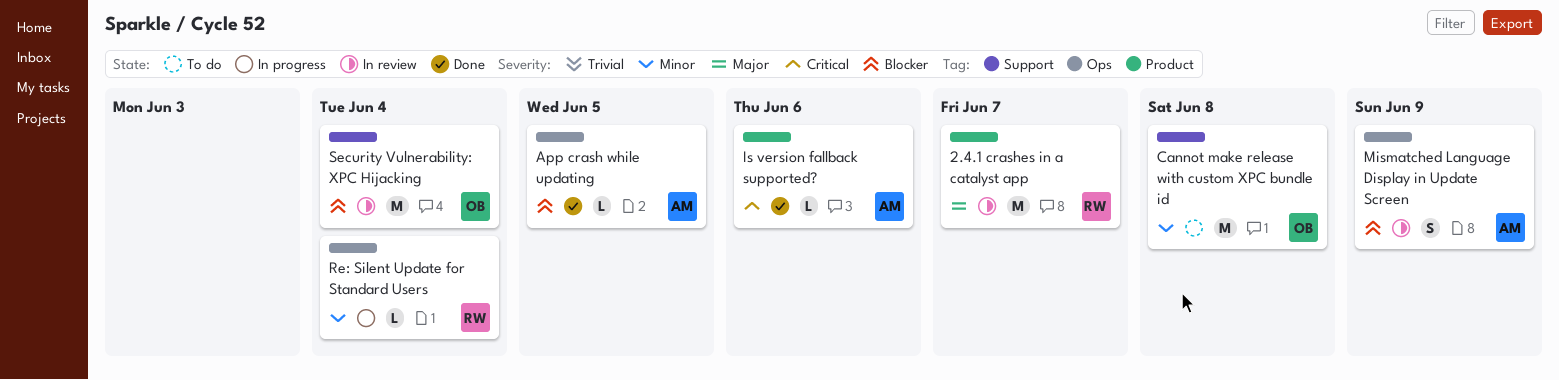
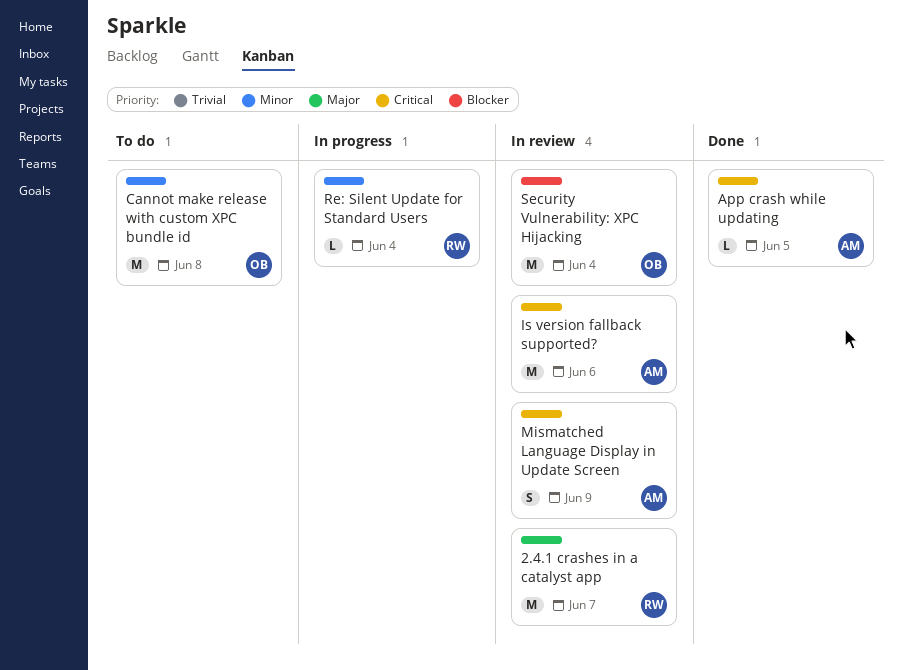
App crash while updating, priority: Blocker -> Critical
Is version fallback supported?, status: Done -> In review
Is version fallback supported?, estimate: L -> M
Mismatched Language Display in Update Screen, priority: Blocker -> Critical

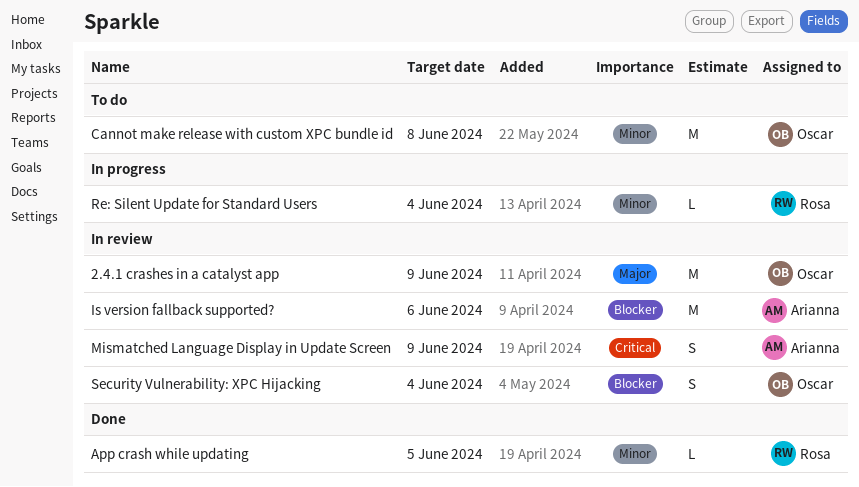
2.4.1 crashes in a catalyst app, owner: Rosa -> Oscar
2.4.1 crashes in a catalyst app, due: Jun 7 -> Jun 9
App crash while updating, owner: Arianna -> Rosa
App crash while updating, priority: Critical -> Minor
Is version fallback supported?, priority: Critical -> Blocker
Security Vulnerability: XPC Hijacking, estimate: M -> S

